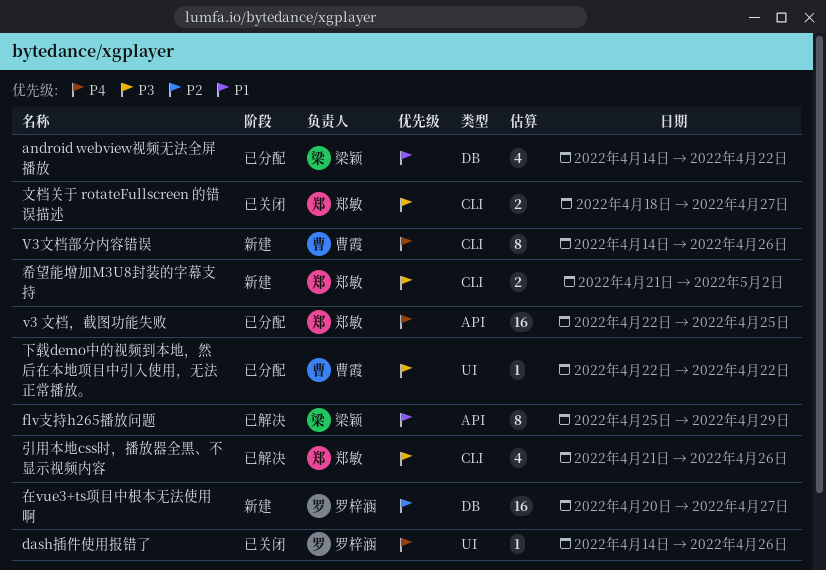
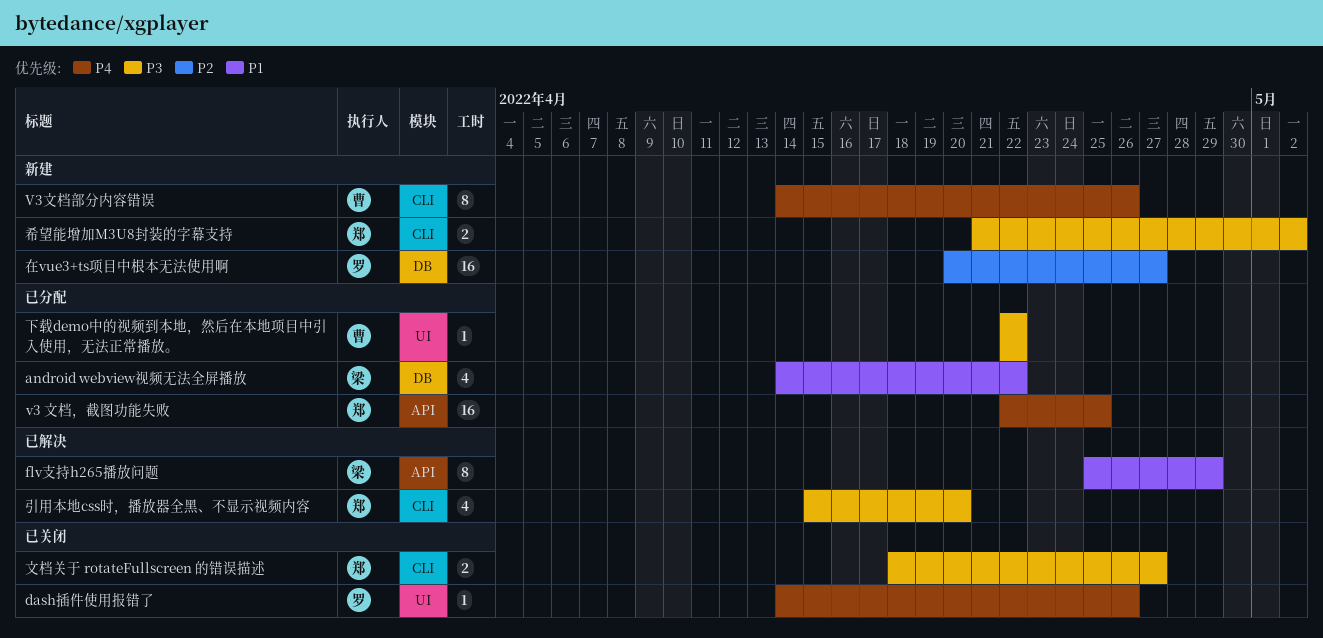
引用本地css时，播放器全黑、不显示视频内容, start: Apr 21 -> Apr 15
引用本地css时，播放器全黑、不显示视频内容, due: Apr 26 -> Apr 20

